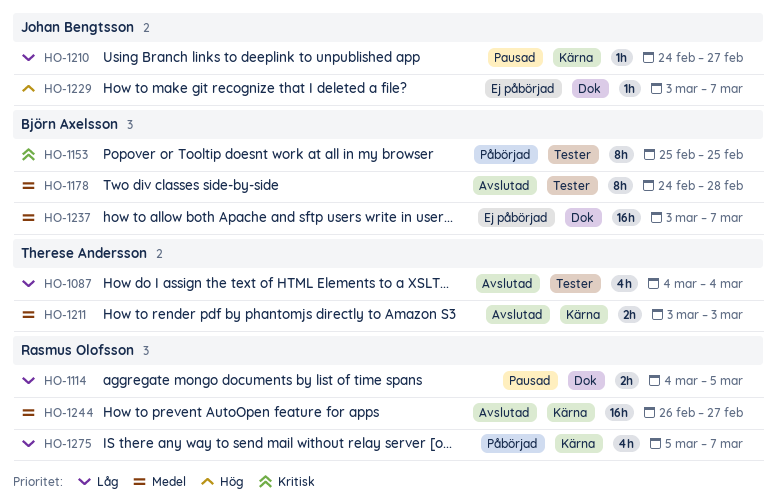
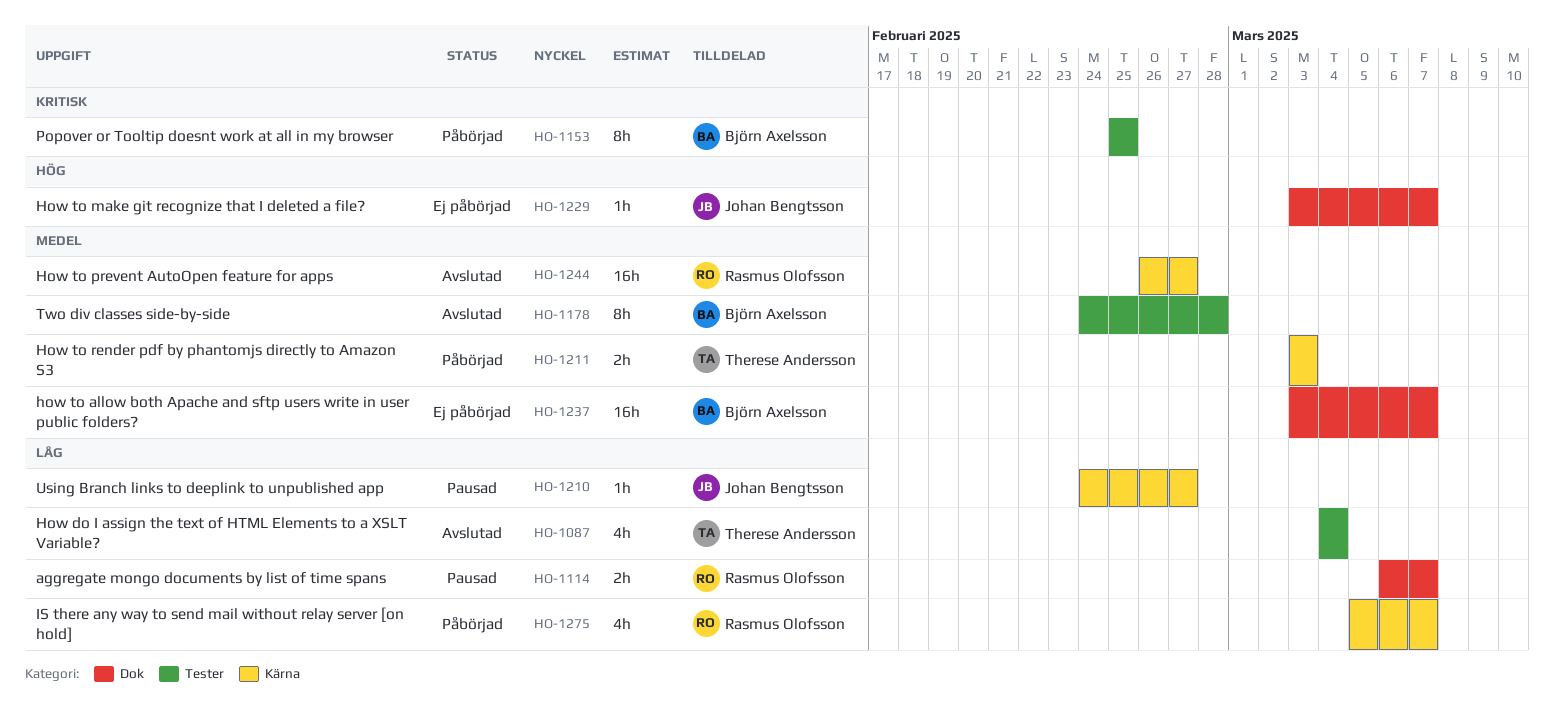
HO-1114, start: Mar 4 -> Mar 6
HO-1114, due: Mar 5 -> Mar 7
HO-1211, status: Avslutad -> Påbörjad

